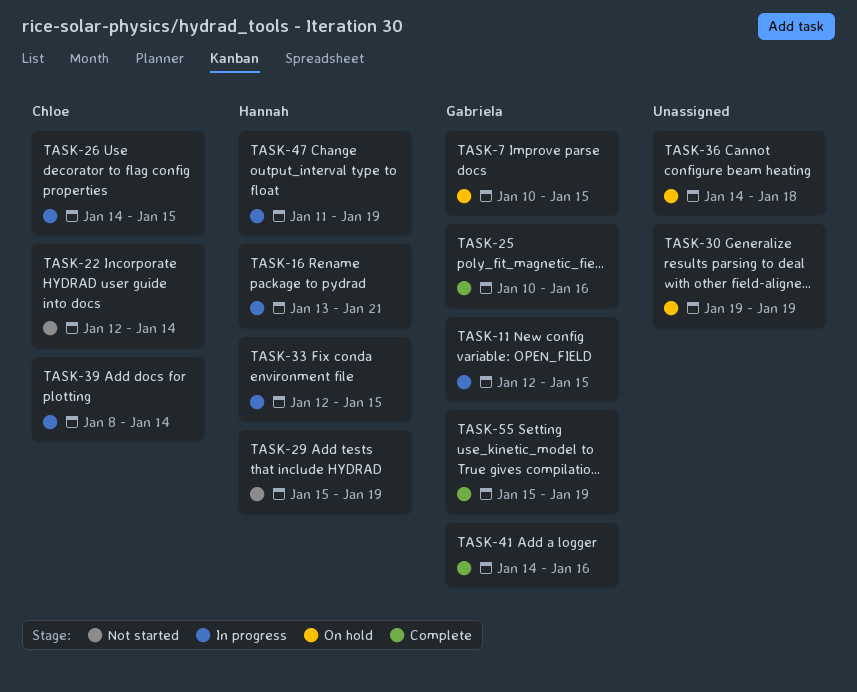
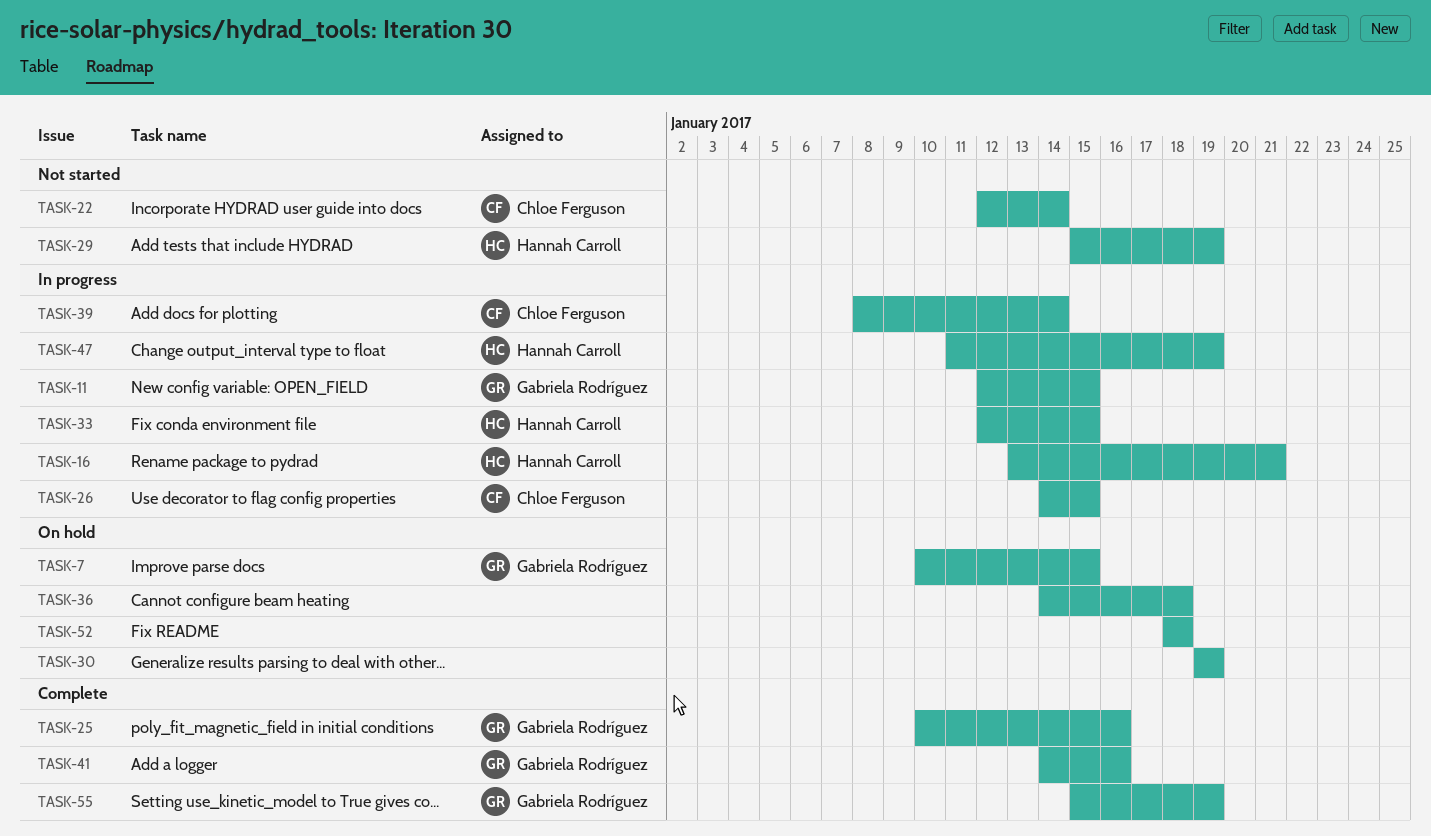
TASK-52: none -> present

